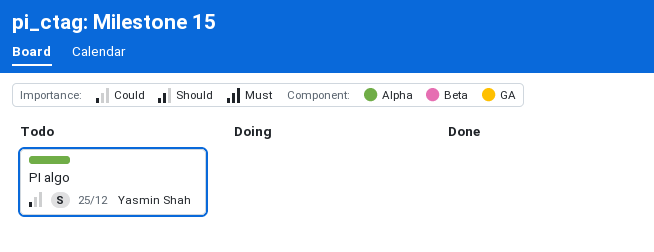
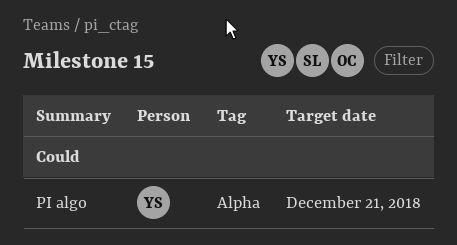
PI algo, due: Dec 25 -> Dec 21

